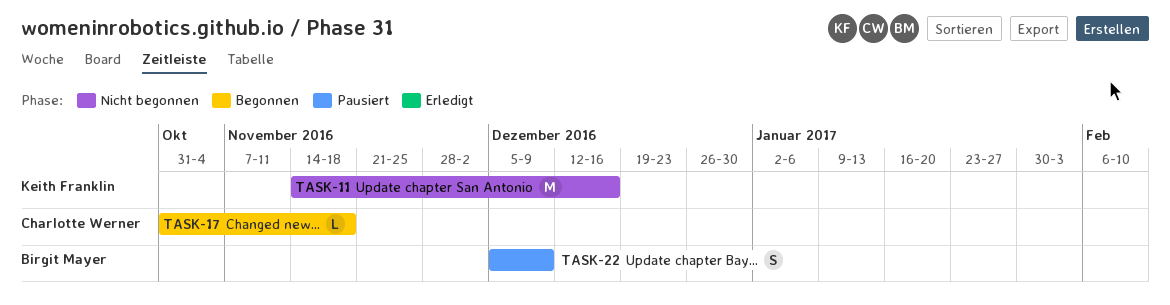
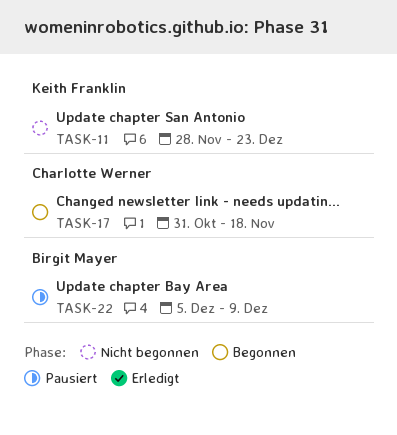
TASK-11, start: Nov 14 -> Nov 28
TASK-11, due: Dec 16 -> Dec 23

